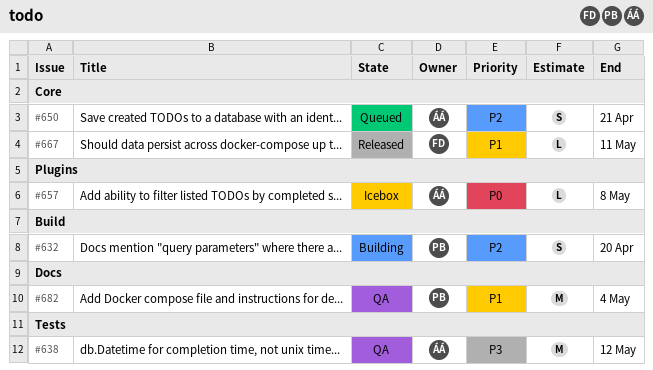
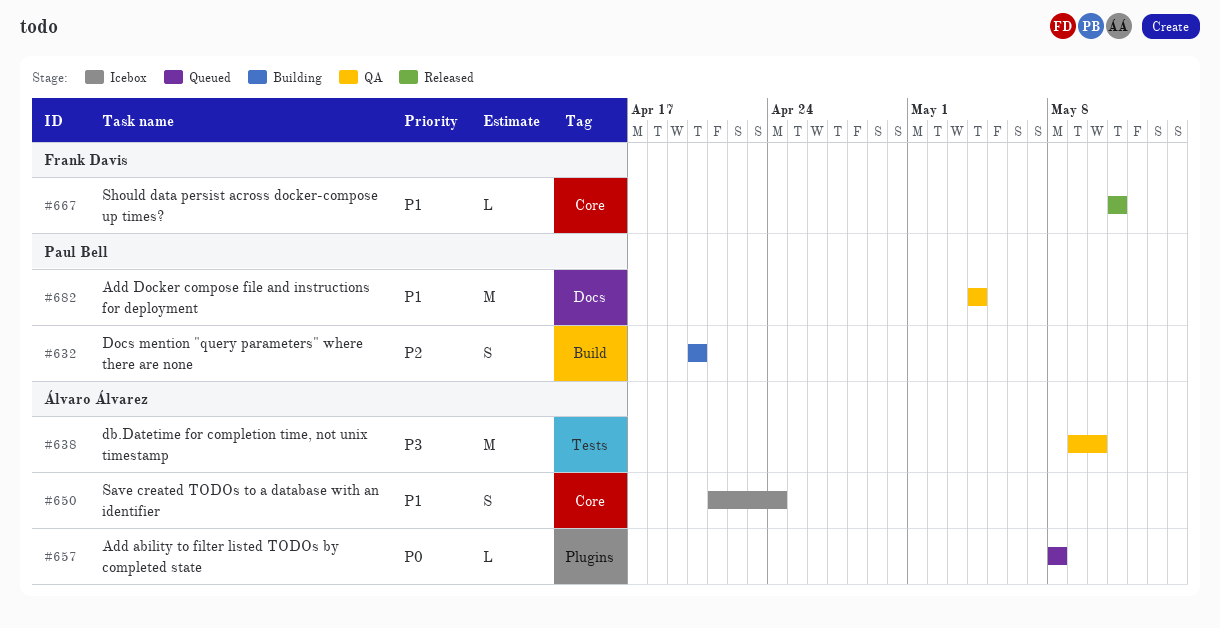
#638, due: May 12 -> May 10
#650, status: Queued -> Icebox
#650, priority: P2 -> P1
#650, due: Apr 21 -> Apr 24
#657, status: Icebox -> Queued

